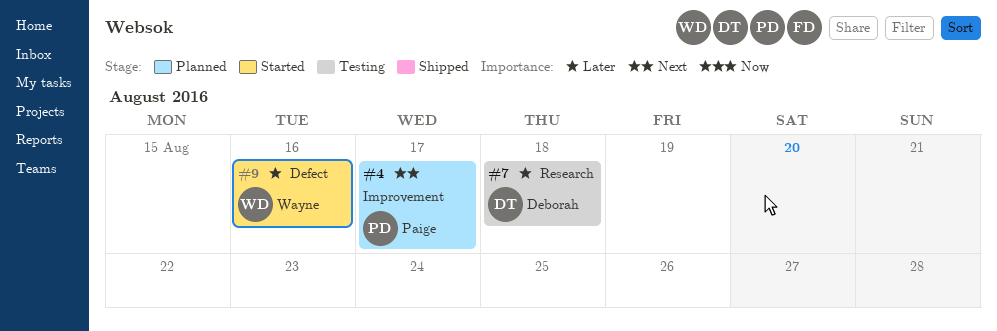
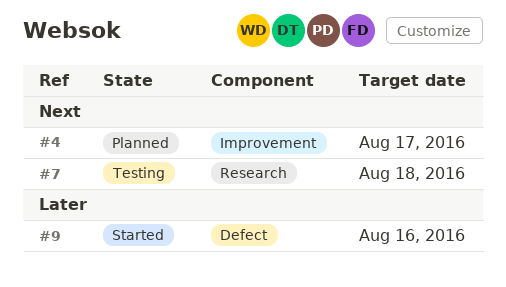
#7, priority: Later -> Next

